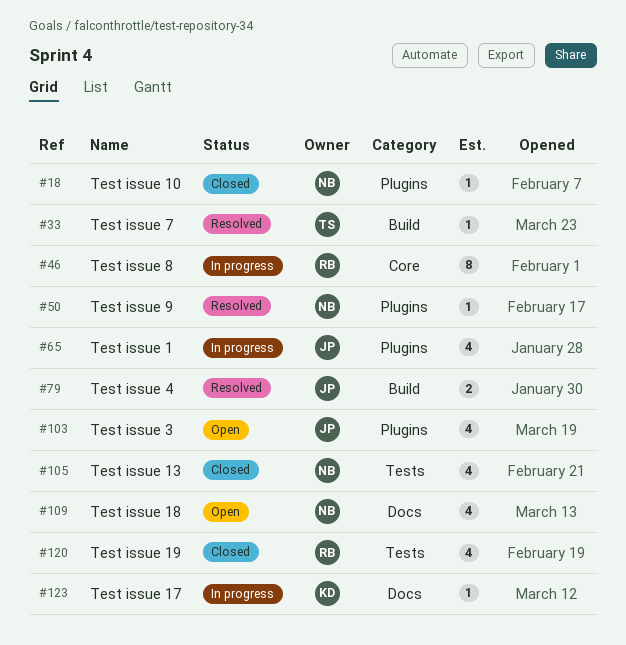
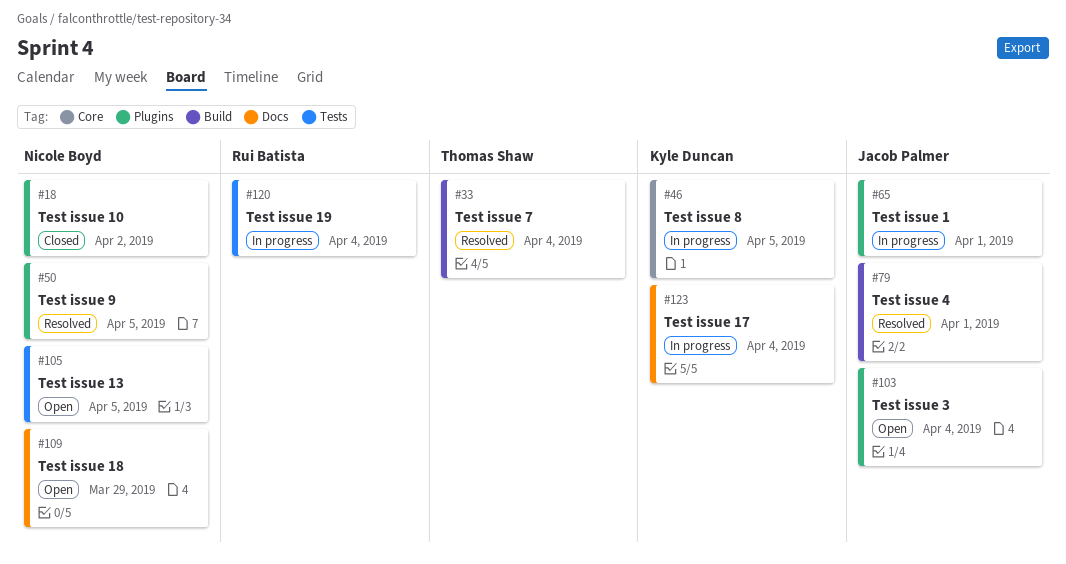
#46, owner: Rui Batista -> Kyle Duncan
#105, status: Closed -> Open
#120, status: Closed -> In progress

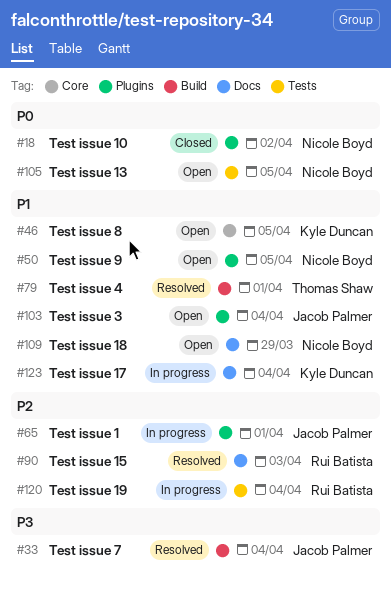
#33, owner: Thomas Shaw -> Jacob Palmer
#46, status: In progress -> Open
#50, status: Resolved -> Open
#79, owner: Jacob Palmer -> Thomas Shaw
#90: none -> present

